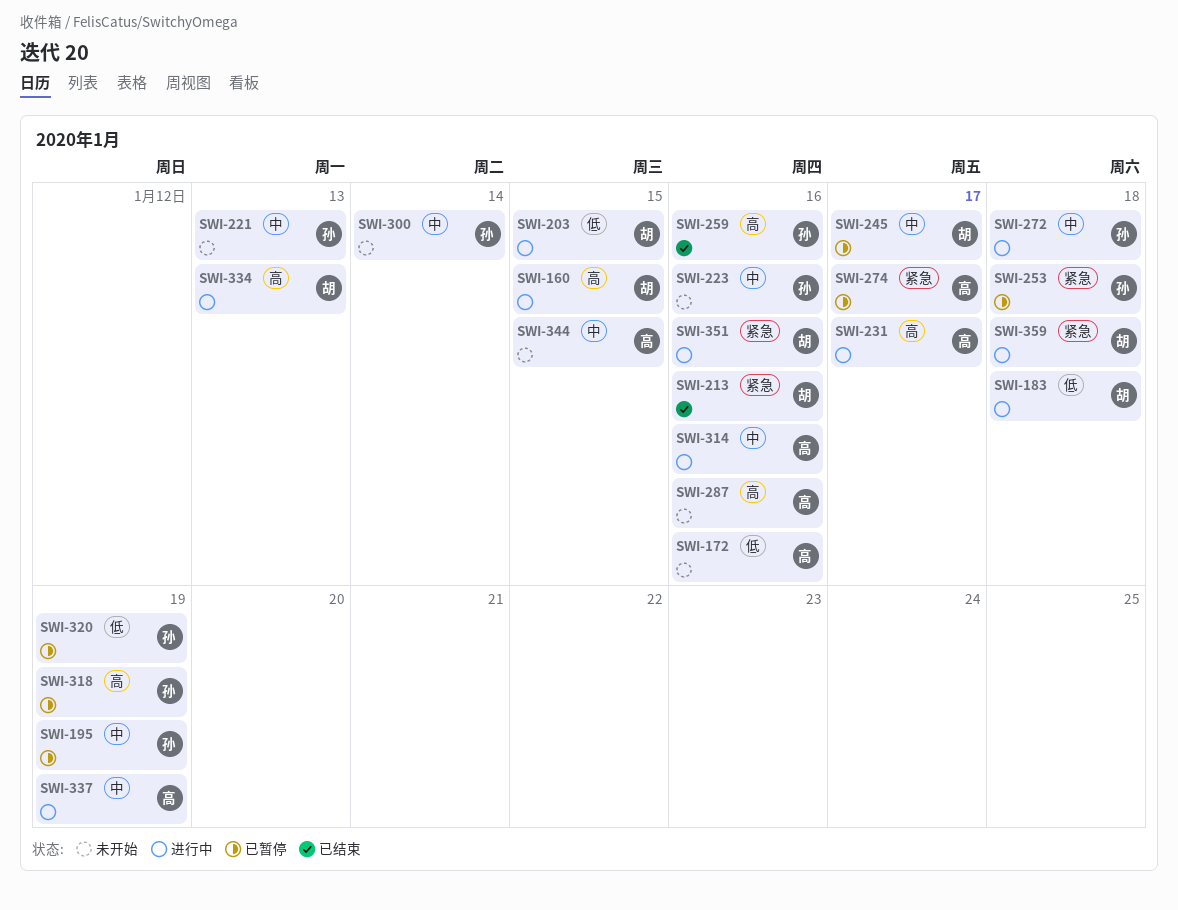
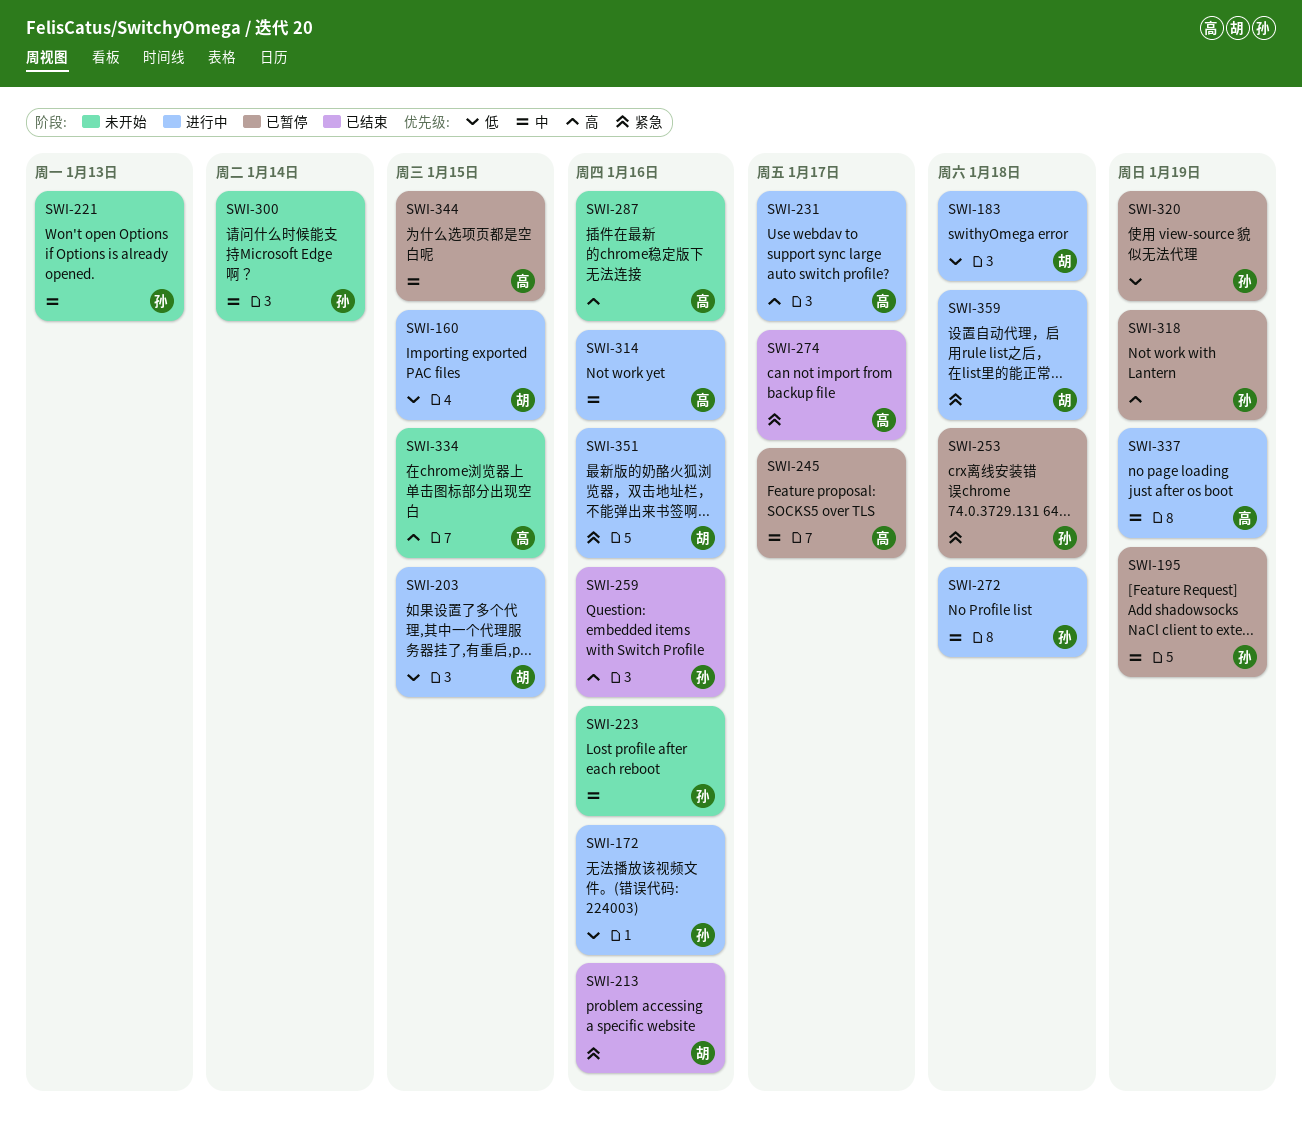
SWI-160, priority: 高 -> 低
SWI-172, status: 未开始 -> 进行中
SWI-172, owner: 高 -> 孙
SWI-245, owner: 胡 -> 高
SWI-274, status: 已暂停 -> 已结束
SWI-334, status: 进行中 -> 未开始
SWI-334, owner: 胡 -> 高
SWI-334, due: Jan 13 -> Jan 15
SWI-344, status: 未开始 -> 已暂停

